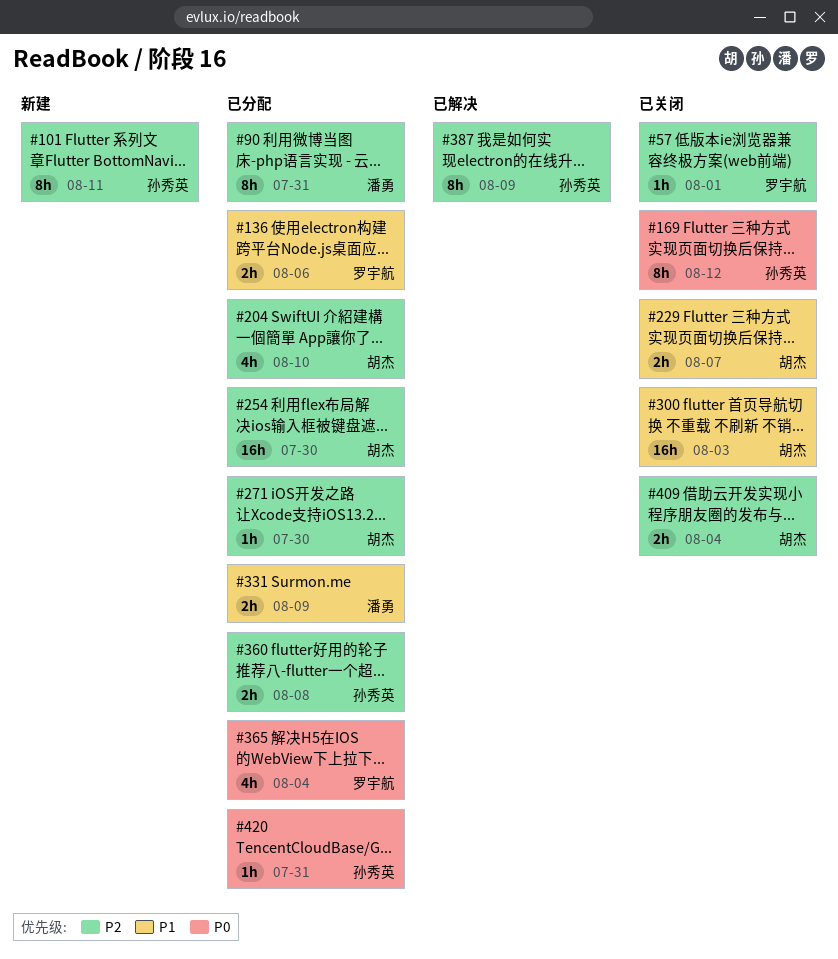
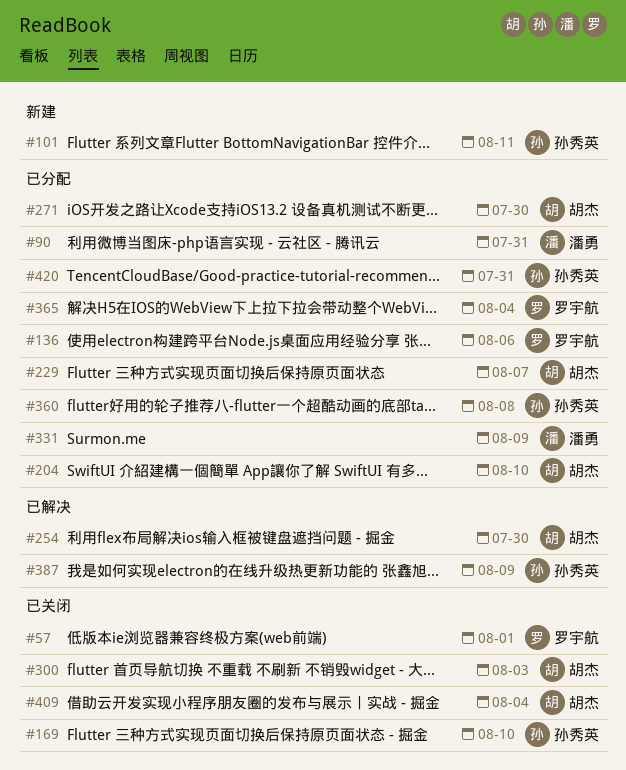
#169, due: Aug 12 -> Aug 10
#229, status: 已关闭 -> 已分配
#254, status: 已分配 -> 已解决

